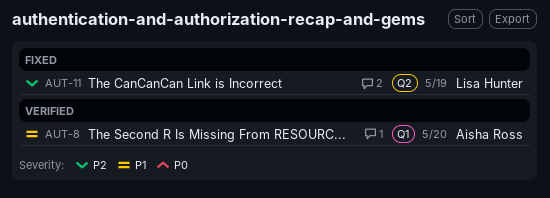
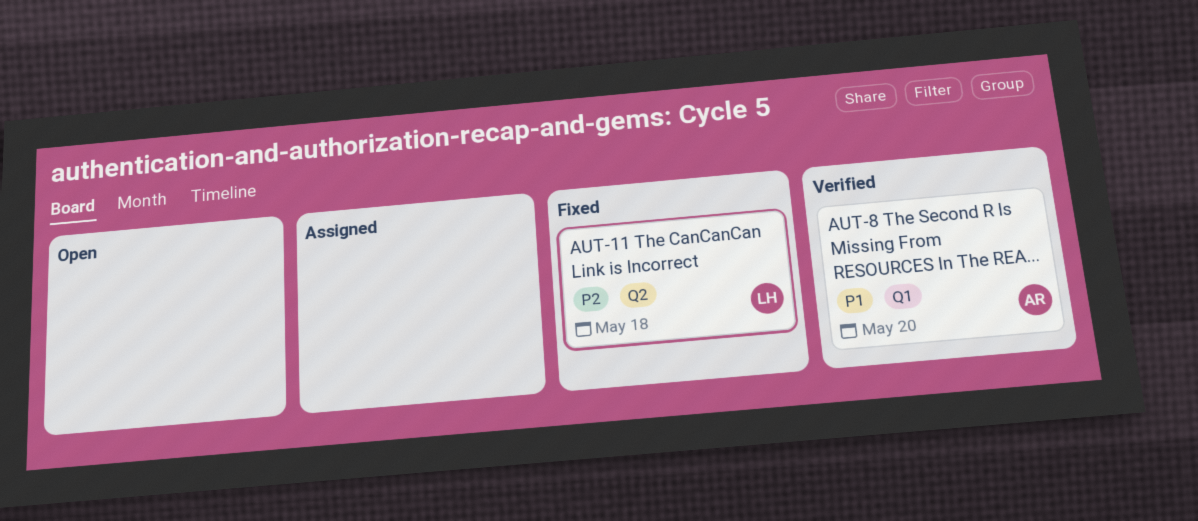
AUT-11, due: May 19 -> May 18

